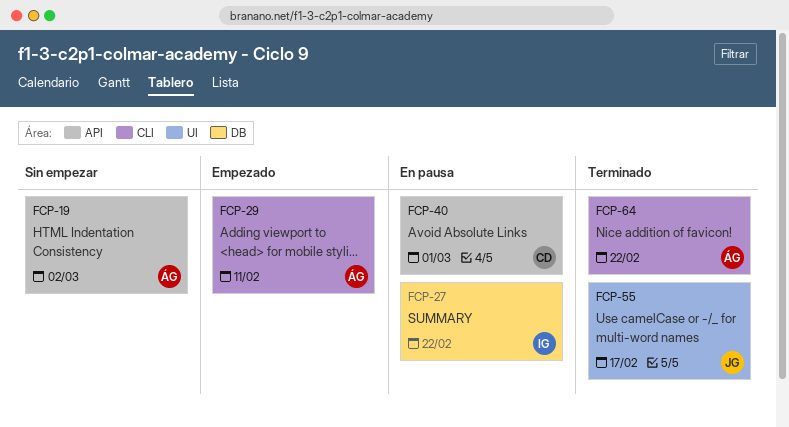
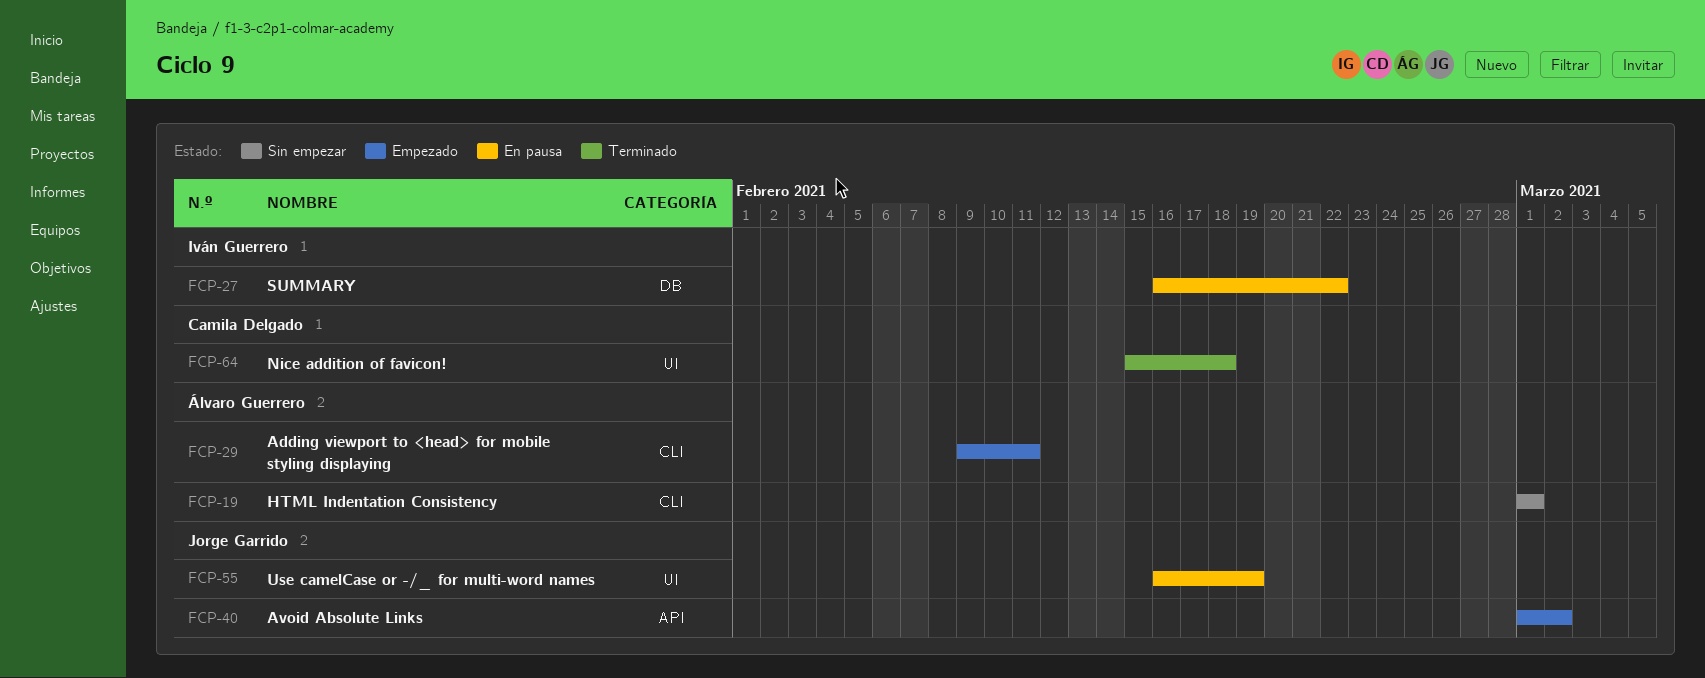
FCP-19, label: API -> CLI
FCP-19, due: Mar 2 -> Mar 1
FCP-40, status: En pausa -> Empezado
FCP-40, owner: Camila Delgado -> Jorge Garrido
FCP-40, due: Mar 1 -> Mar 2
FCP-55, status: Terminado -> En pausa
FCP-55, due: Feb 17 -> Feb 19
FCP-64, owner: Álvaro Guerrero -> Camila Delgado
FCP-64, label: CLI -> UI
FCP-64, due: Feb 22 -> Feb 18

